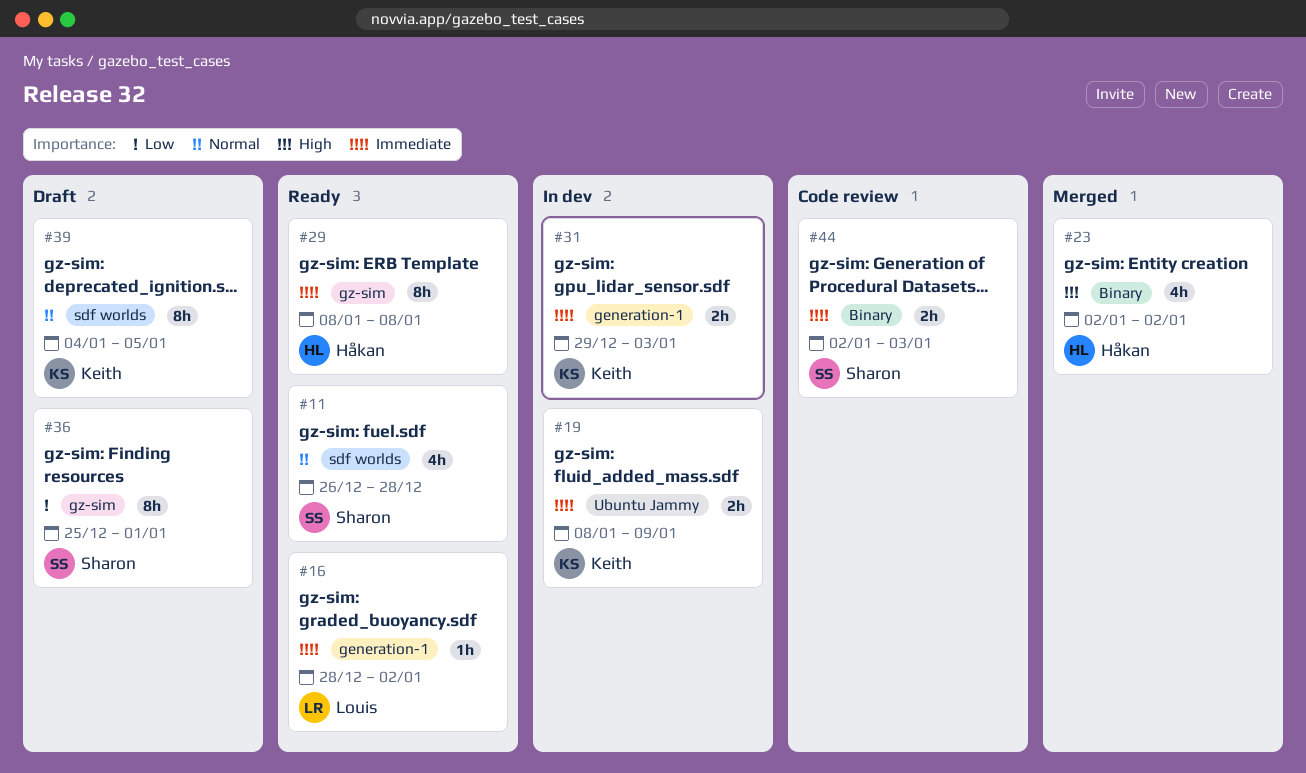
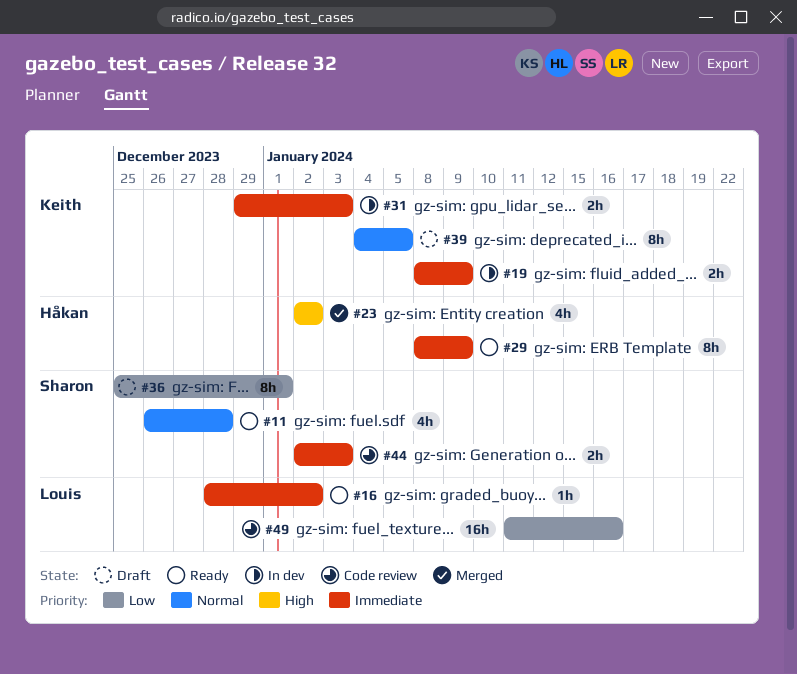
#29, due: Jan 8 -> Jan 9
#49: none -> present

